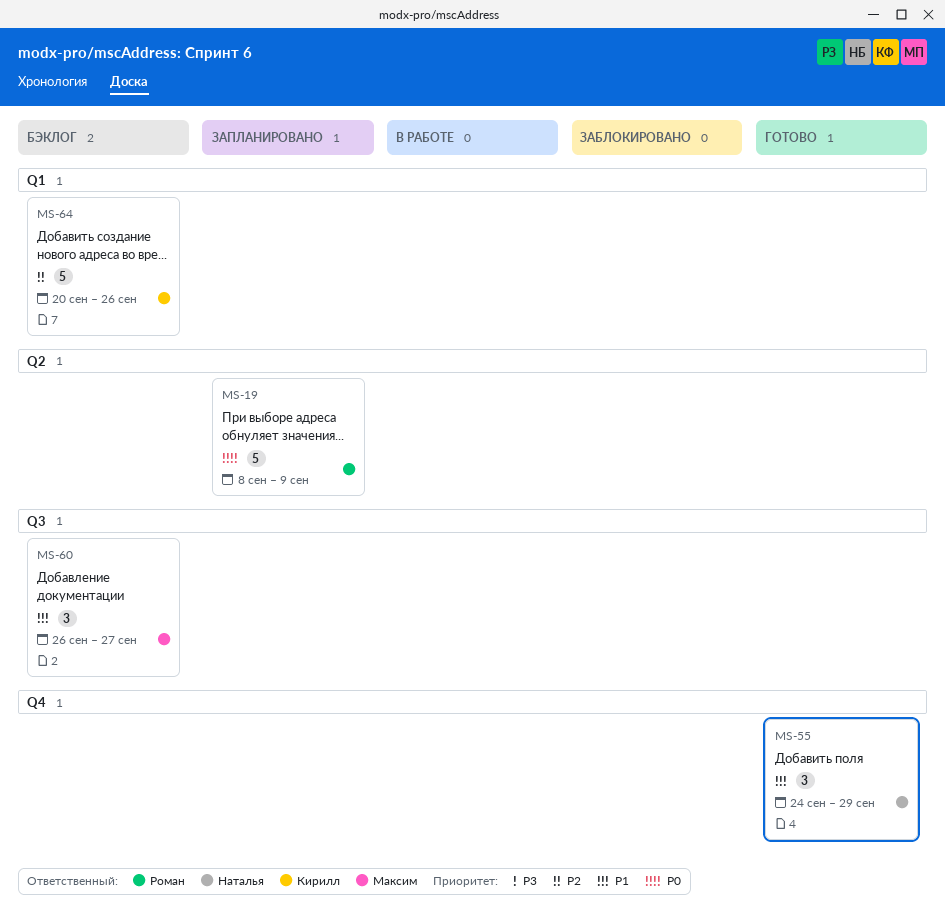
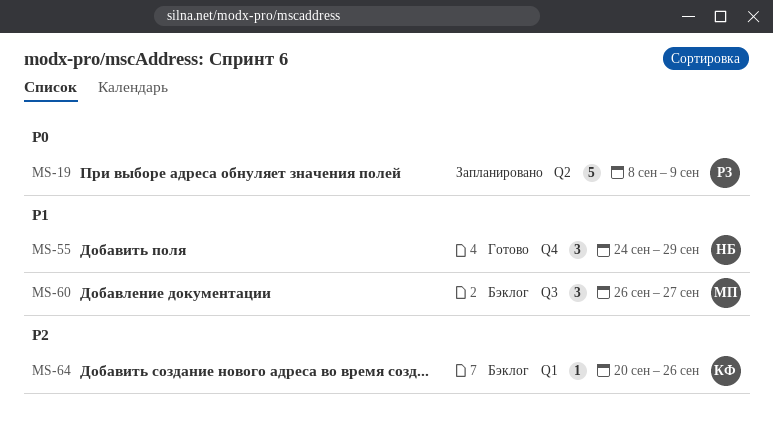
MS-64, estimate: 5 -> 1

